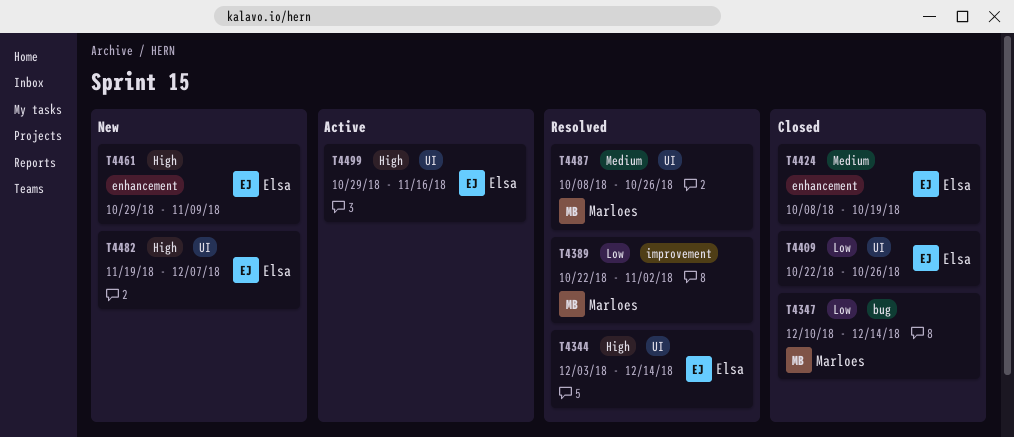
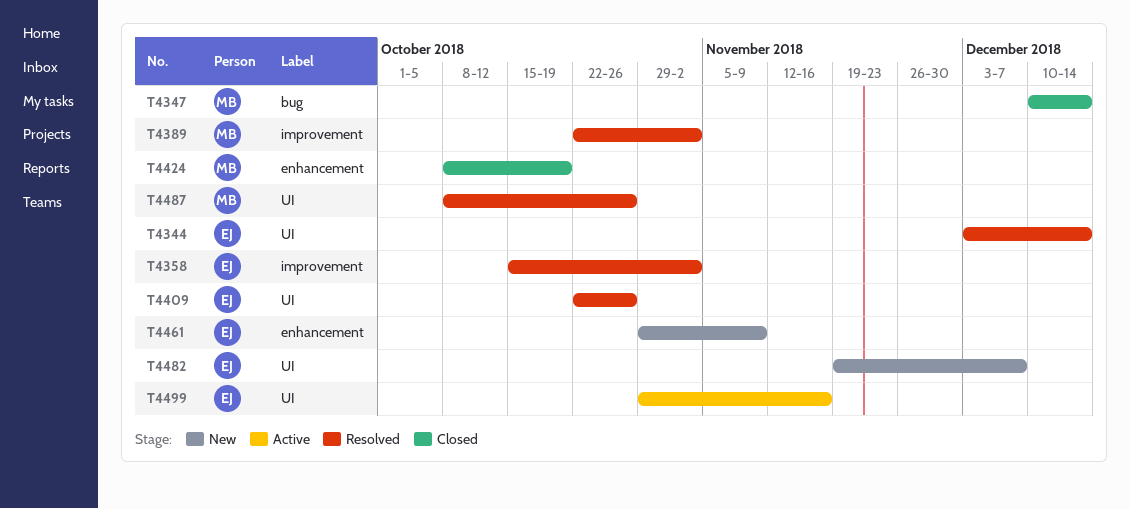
T4358: none -> present
T4409, status: Closed -> Resolved
T4424, owner: Elsa -> Marloes

